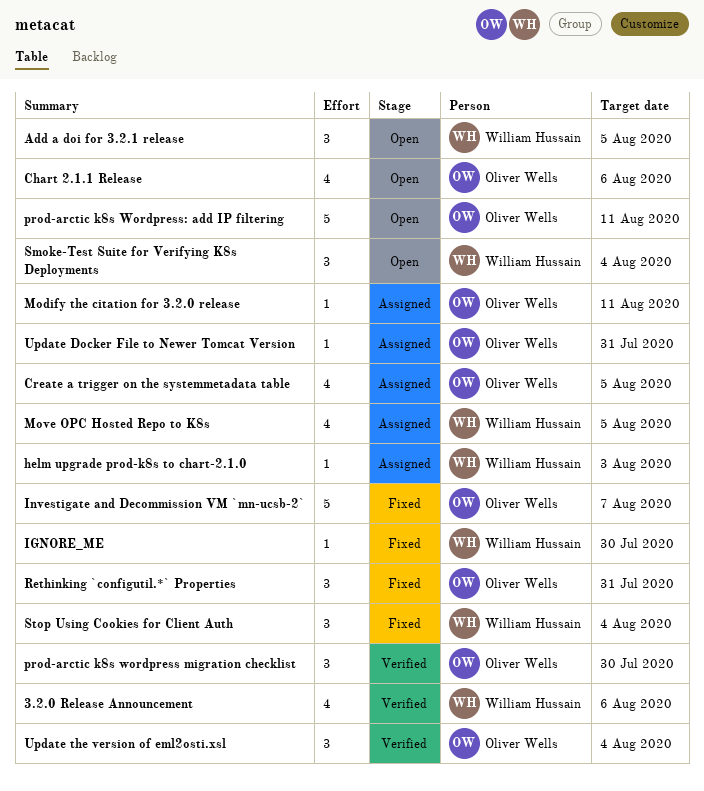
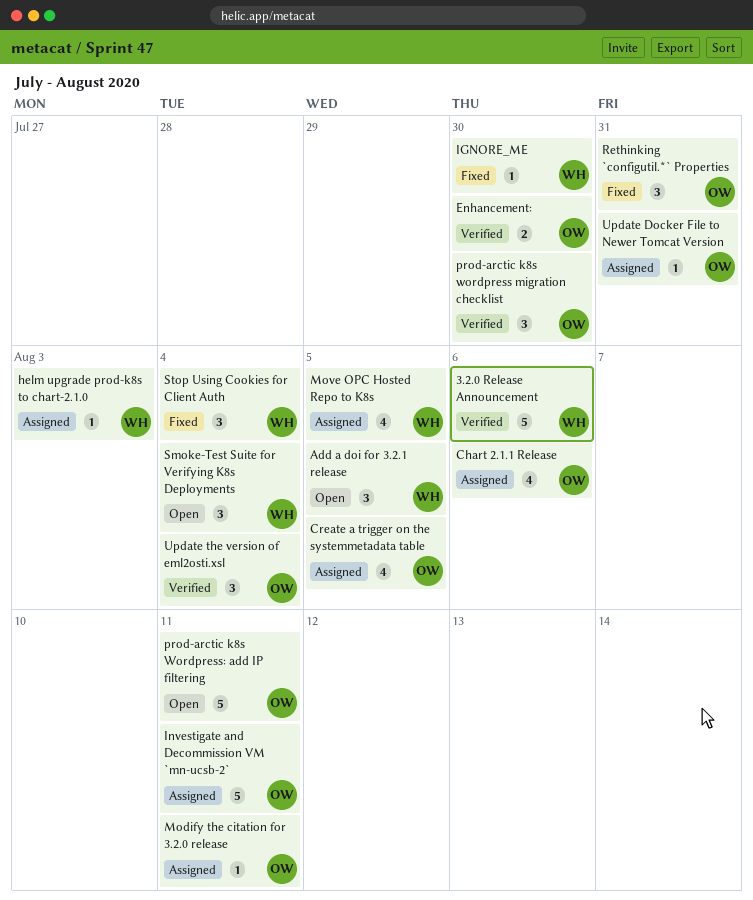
3.2.0 Release Announcement, estimate: 4 -> 5
Chart 2.1.1 Release, status: Open -> Assigned
Enhancement:: none -> present
Investigate and Decommission VM `mn-ucsb-2`, status: Fixed -> Assigned
Investigate and Decommission VM `mn-ucsb-2`, due: Aug 7 -> Aug 11

